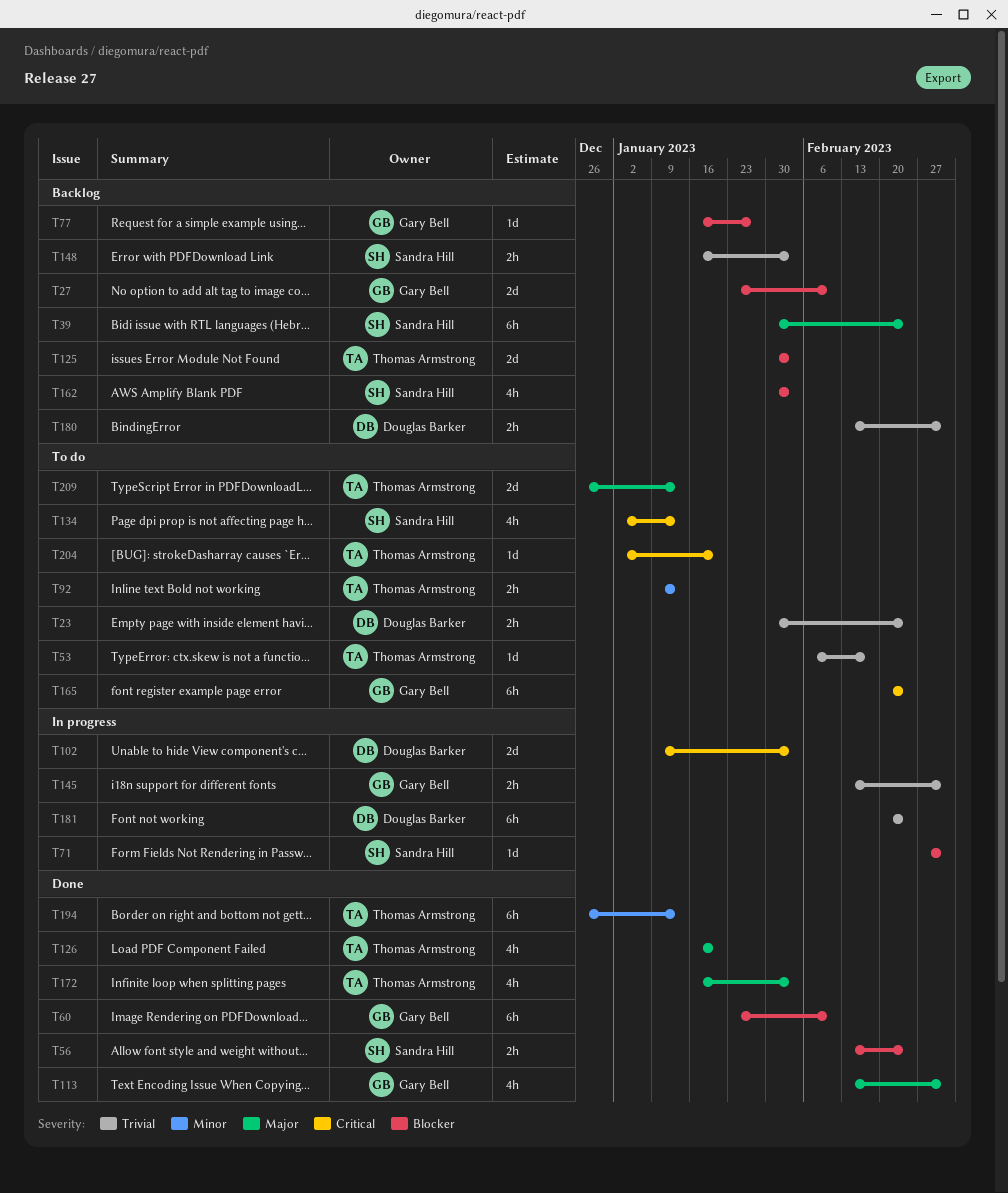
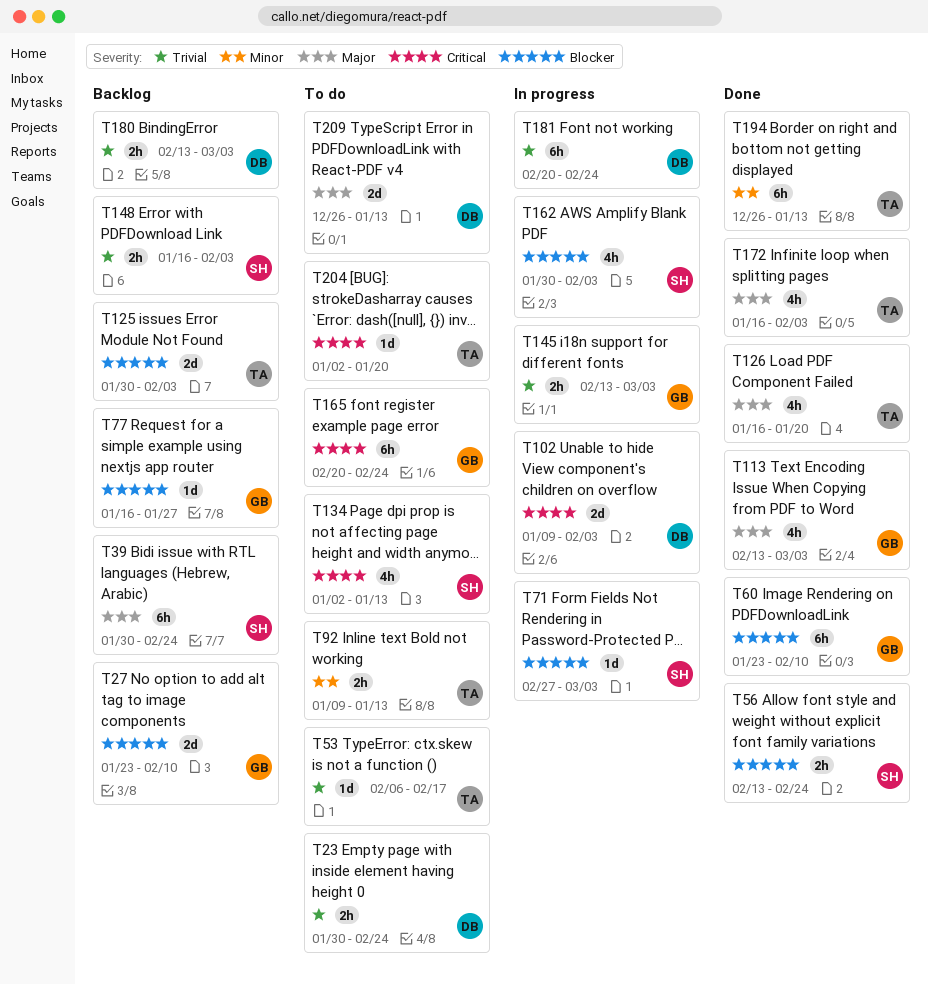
T162, status: Backlog -> In progress
T209, owner: Thomas Armstrong -> Douglas Barker

